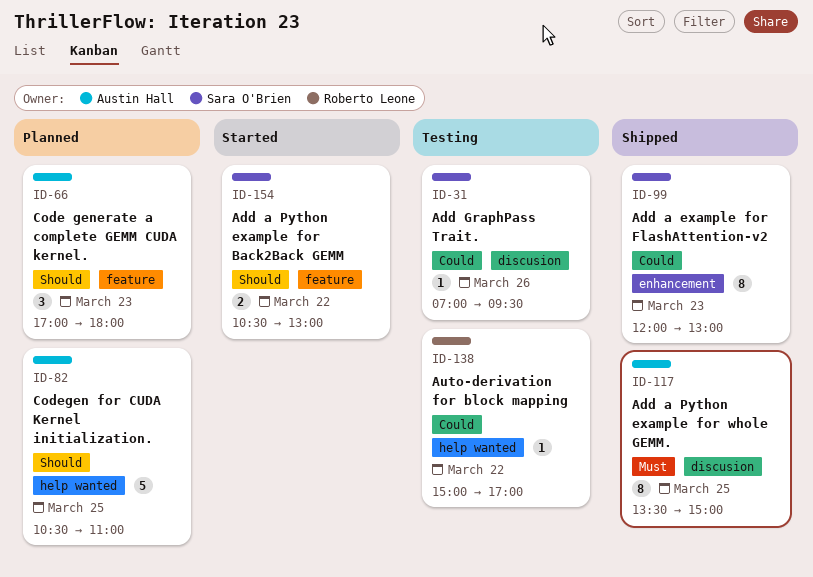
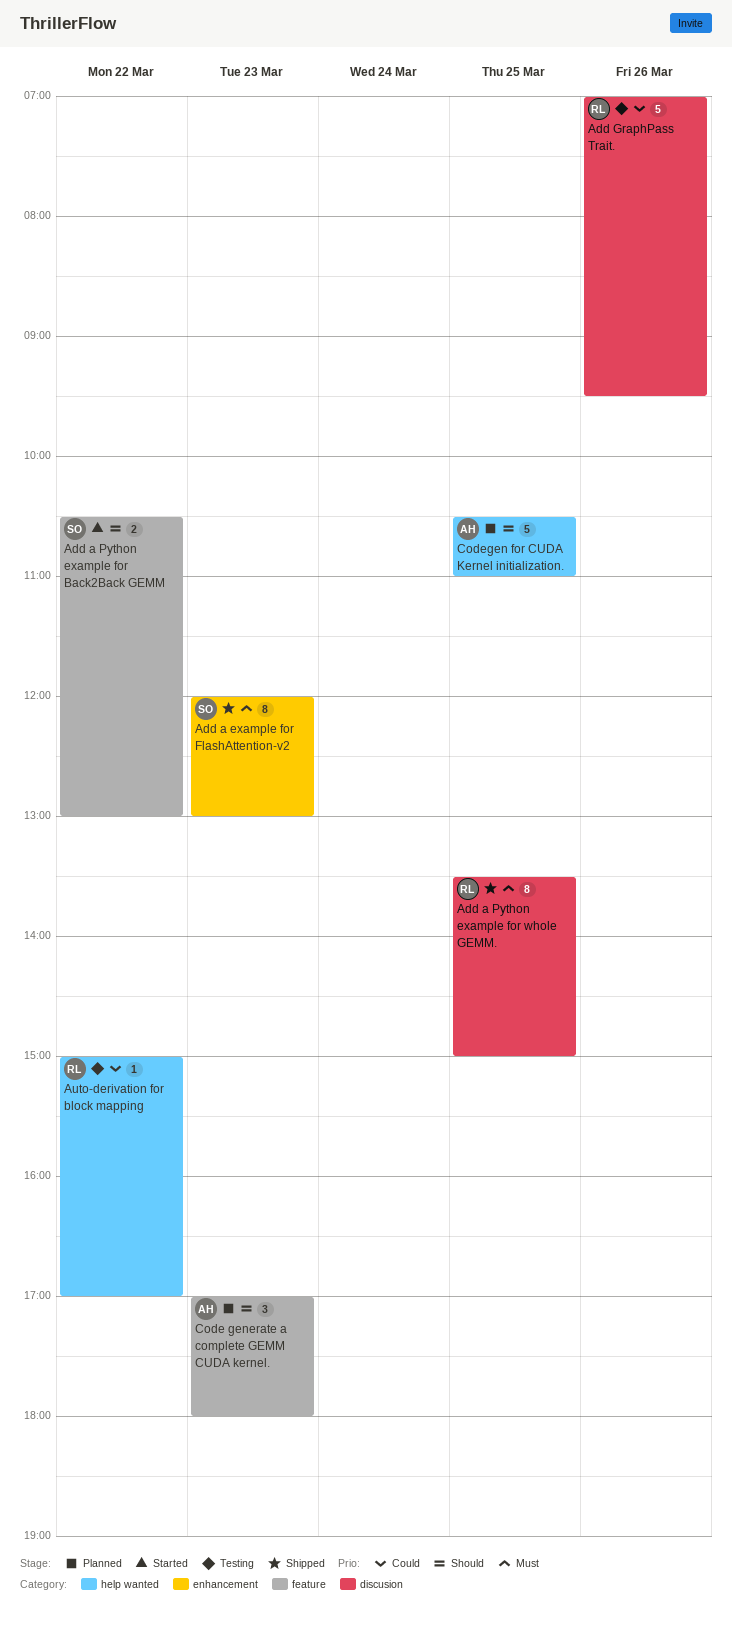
Add a example for FlashAttention-v2, priority: Could -> Must
Add a Python example for whole GEMM., owner: Austin Hall -> Roberto Leone
Add GraphPass Trait., owner: Sara O'Brien -> Roberto Leone
Add GraphPass Trait., estimate: 1 -> 5

